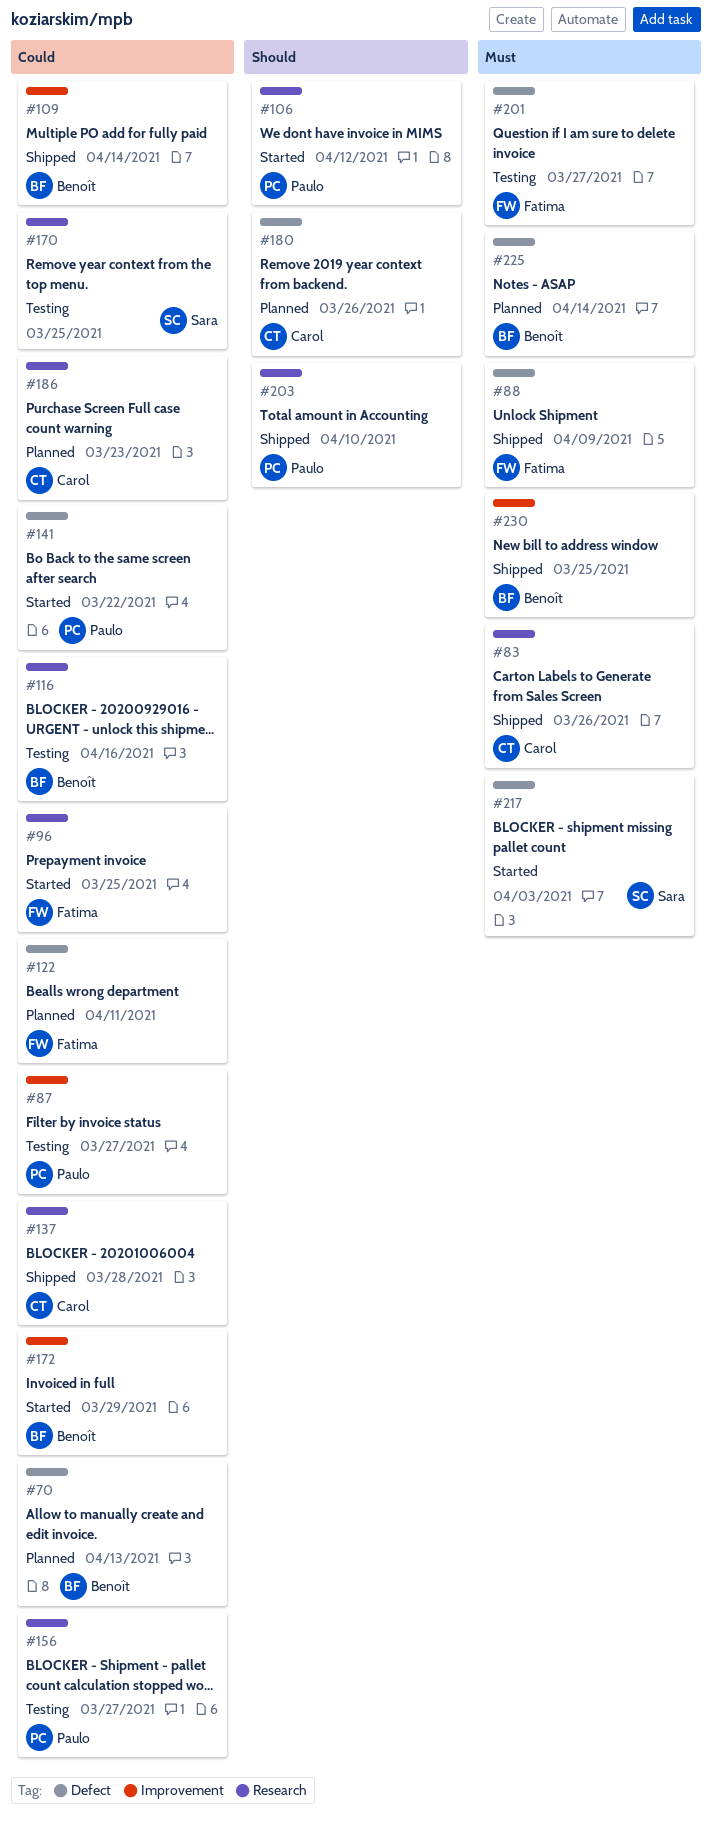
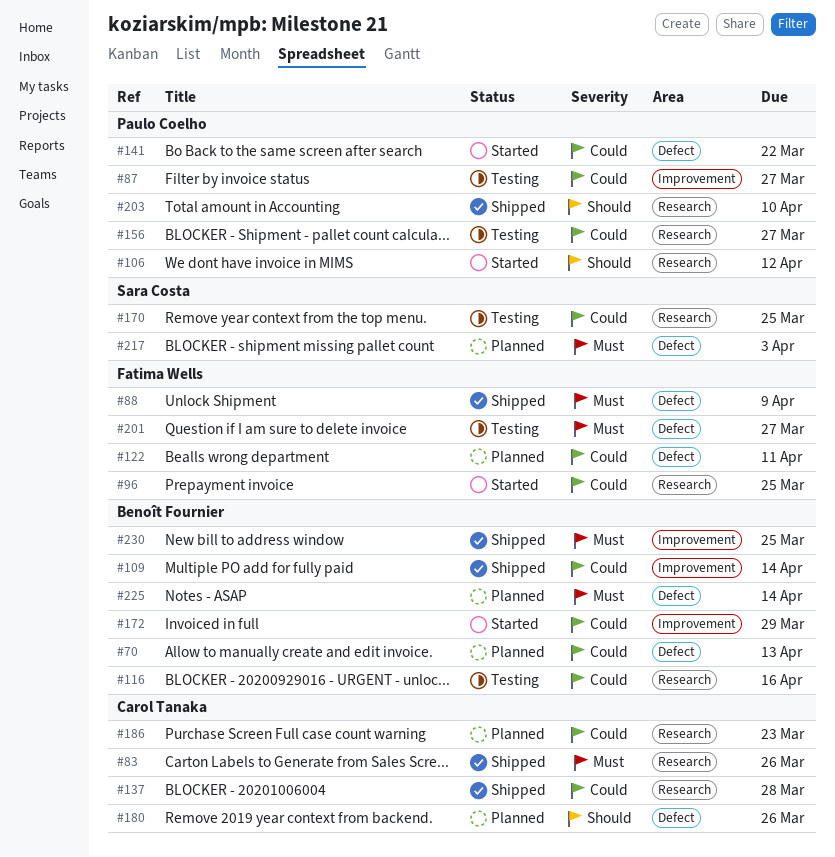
#217, status: Started -> Planned

